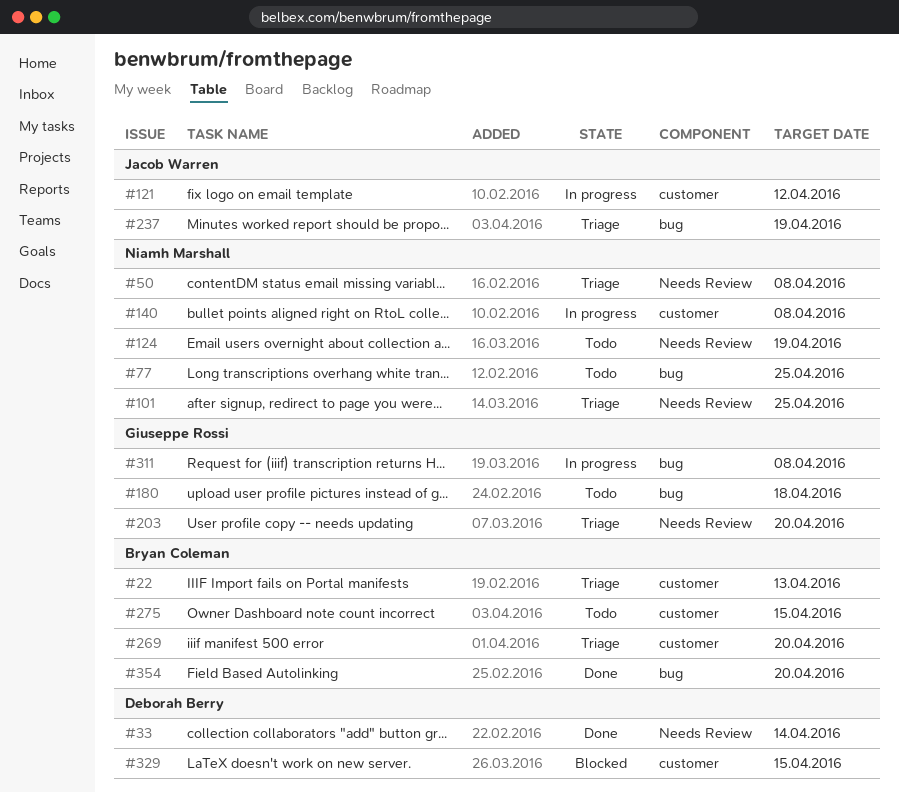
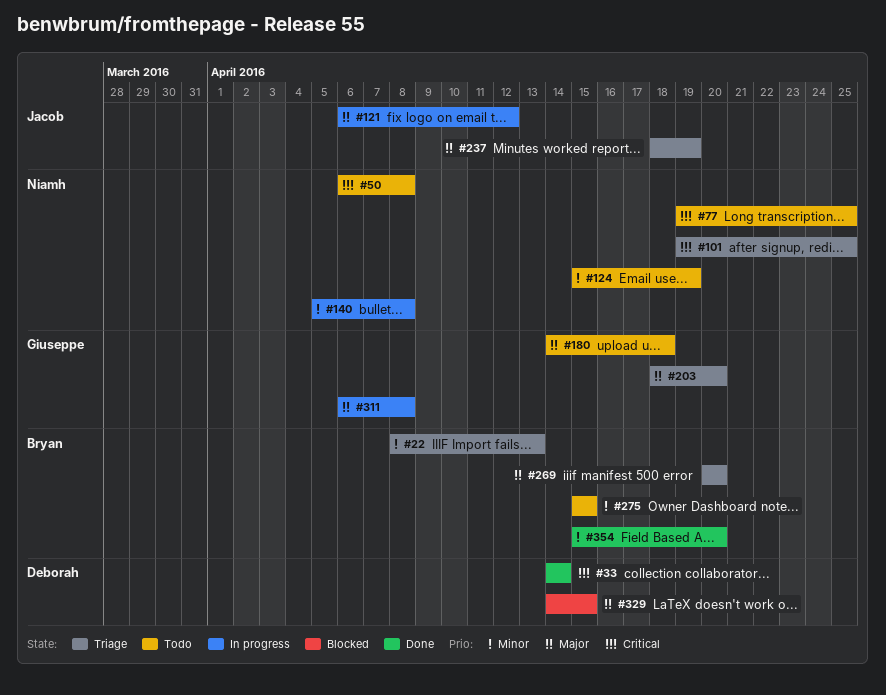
#50, status: Triage -> Todo

